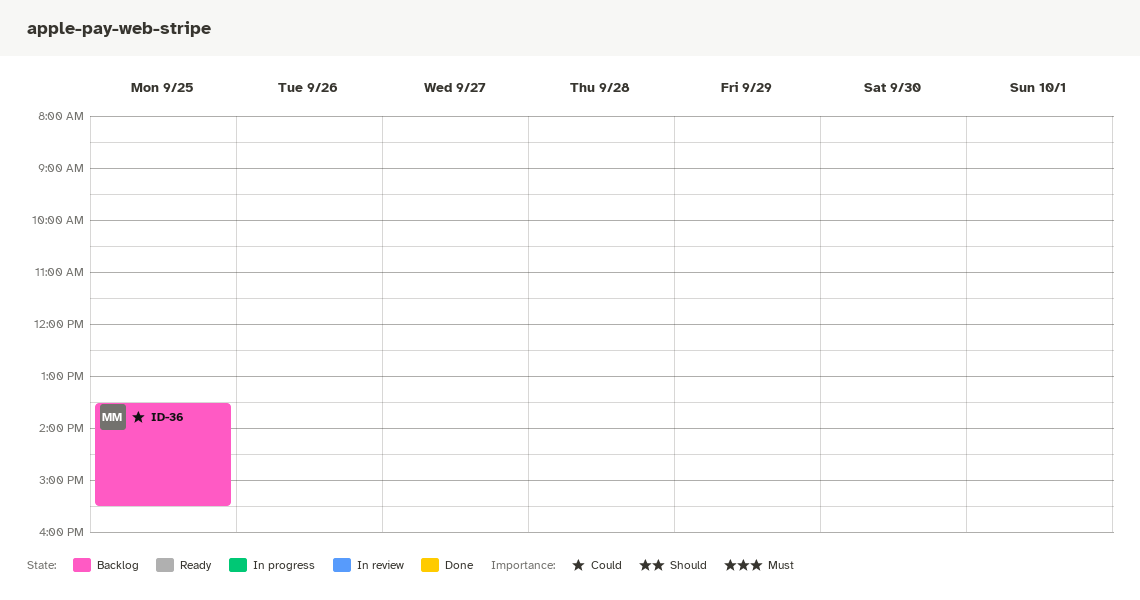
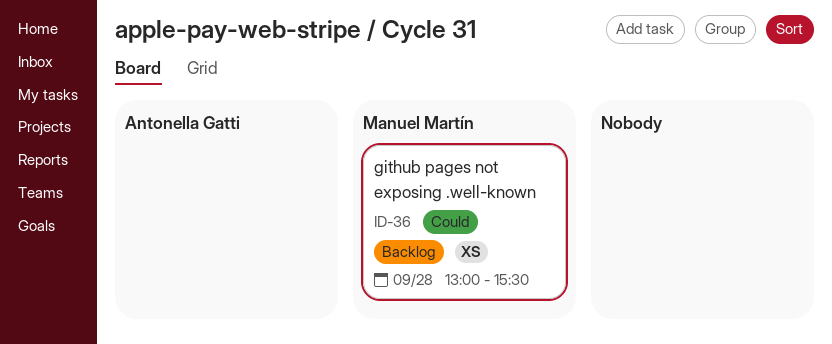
ID-36, day: Sep 25 -> Sep 28
ID-36, begins: 13:30 -> 13:00

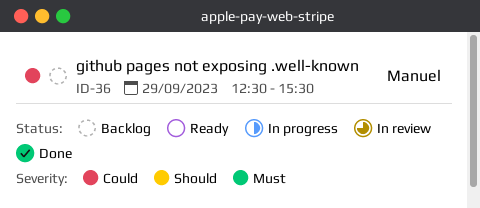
ID-36, day: Sep 28 -> Sep 29
ID-36, begins: 13:00 -> 12:30

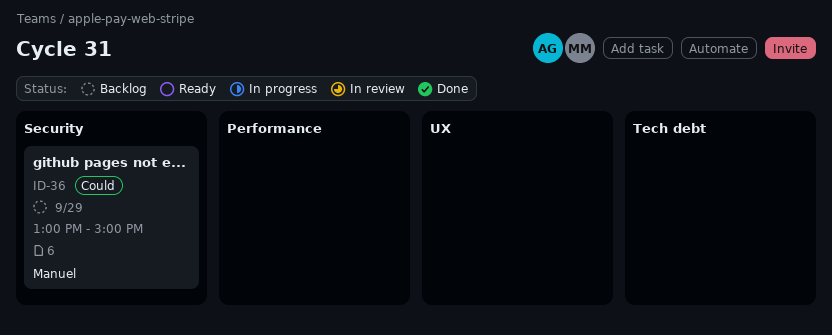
ID-36, begins: 12:30 -> 13:00
ID-36, ends: 15:30 -> 15:00

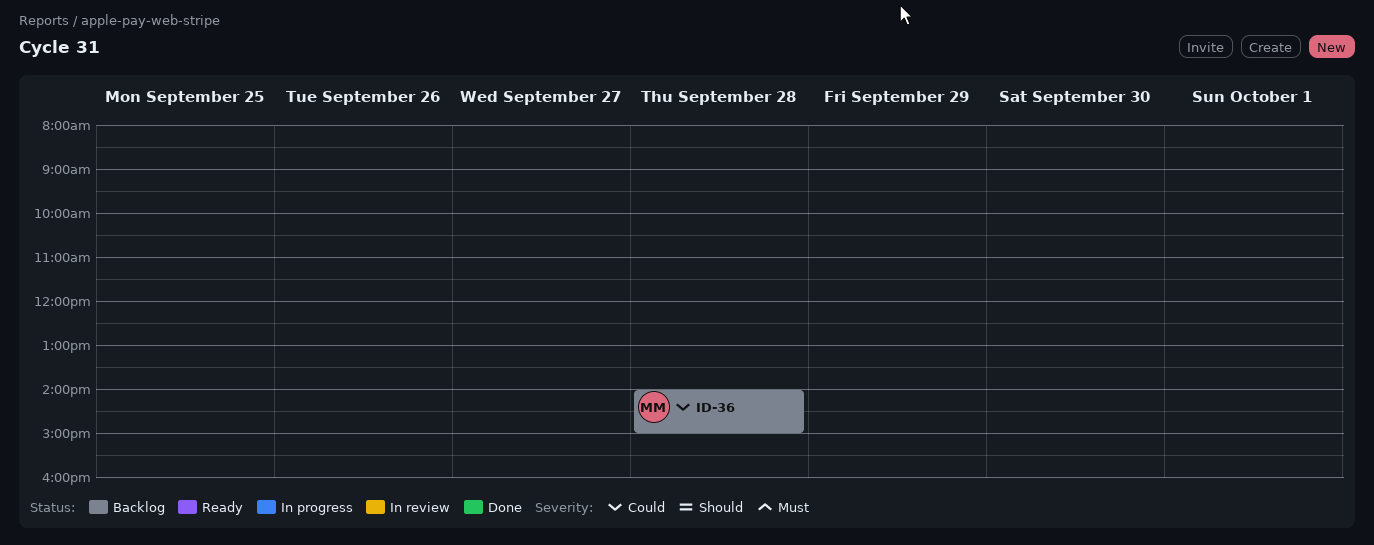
ID-36, day: Sep 29 -> Sep 28
ID-36, begins: 13:00 -> 14:00

